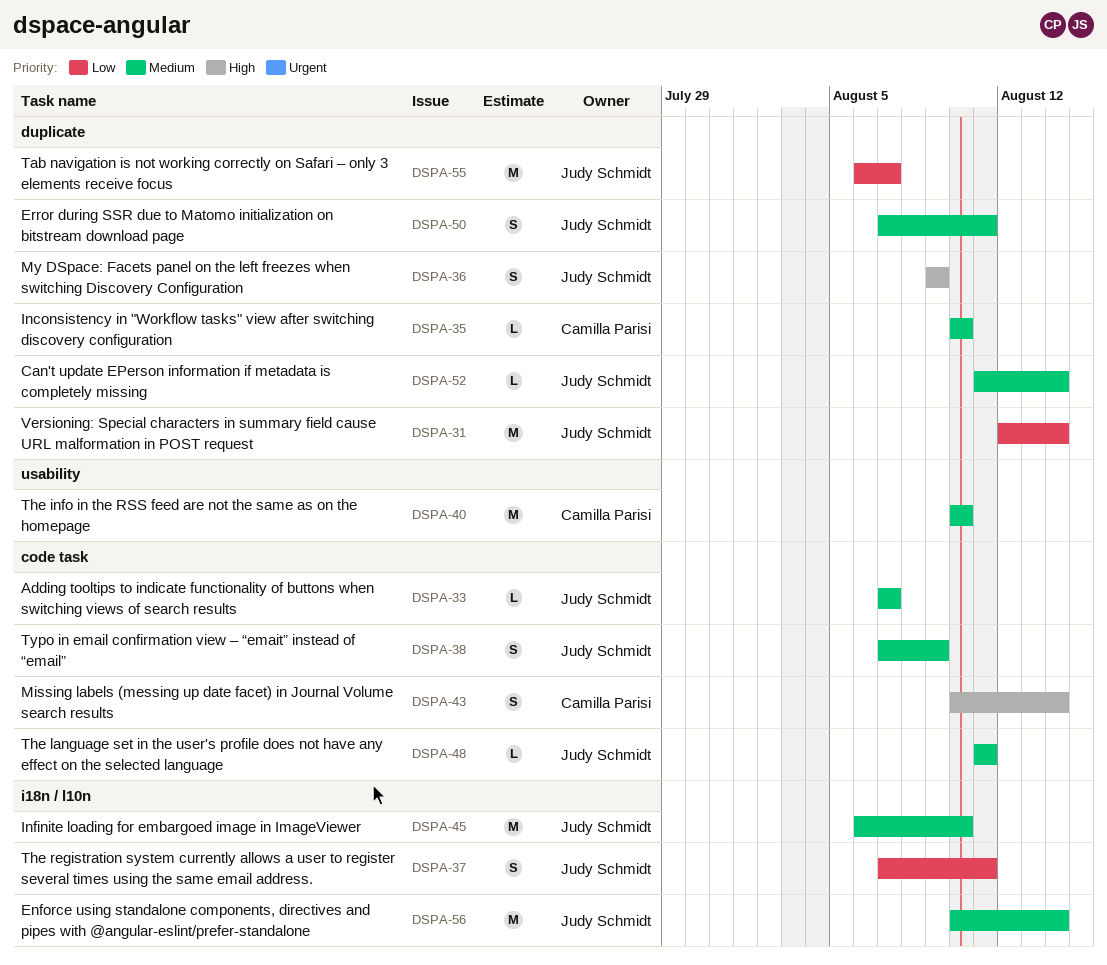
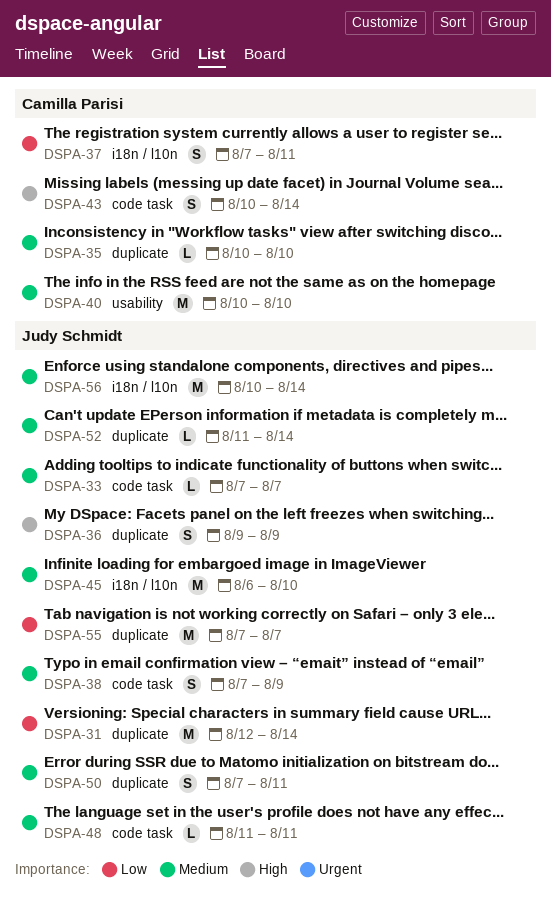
DSPA-37, owner: Judy Schmidt -> Camilla Parisi
DSPA-55, start: Aug 6 -> Aug 7

